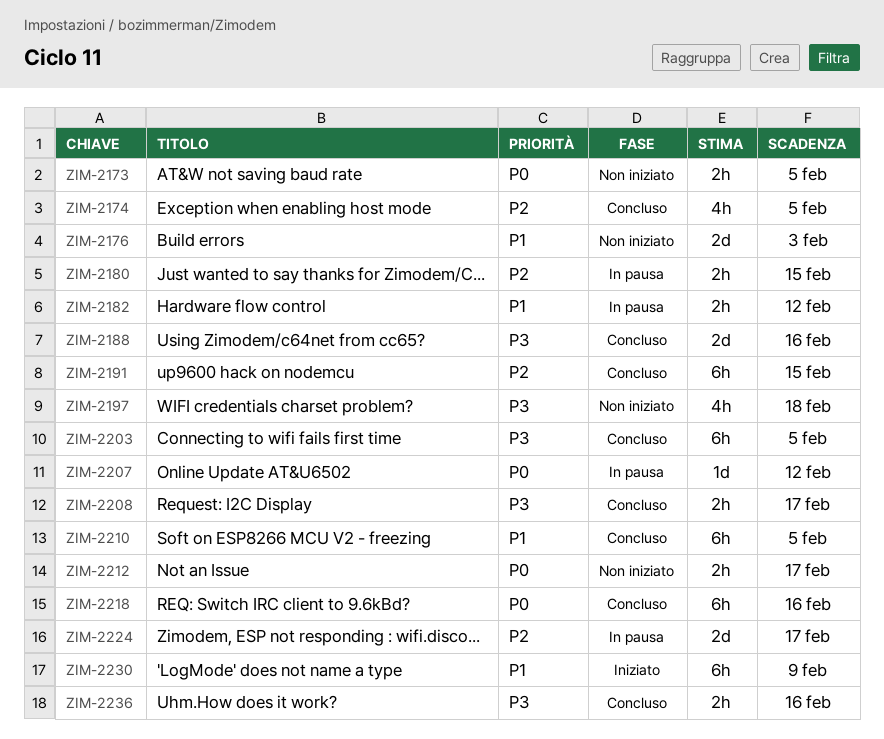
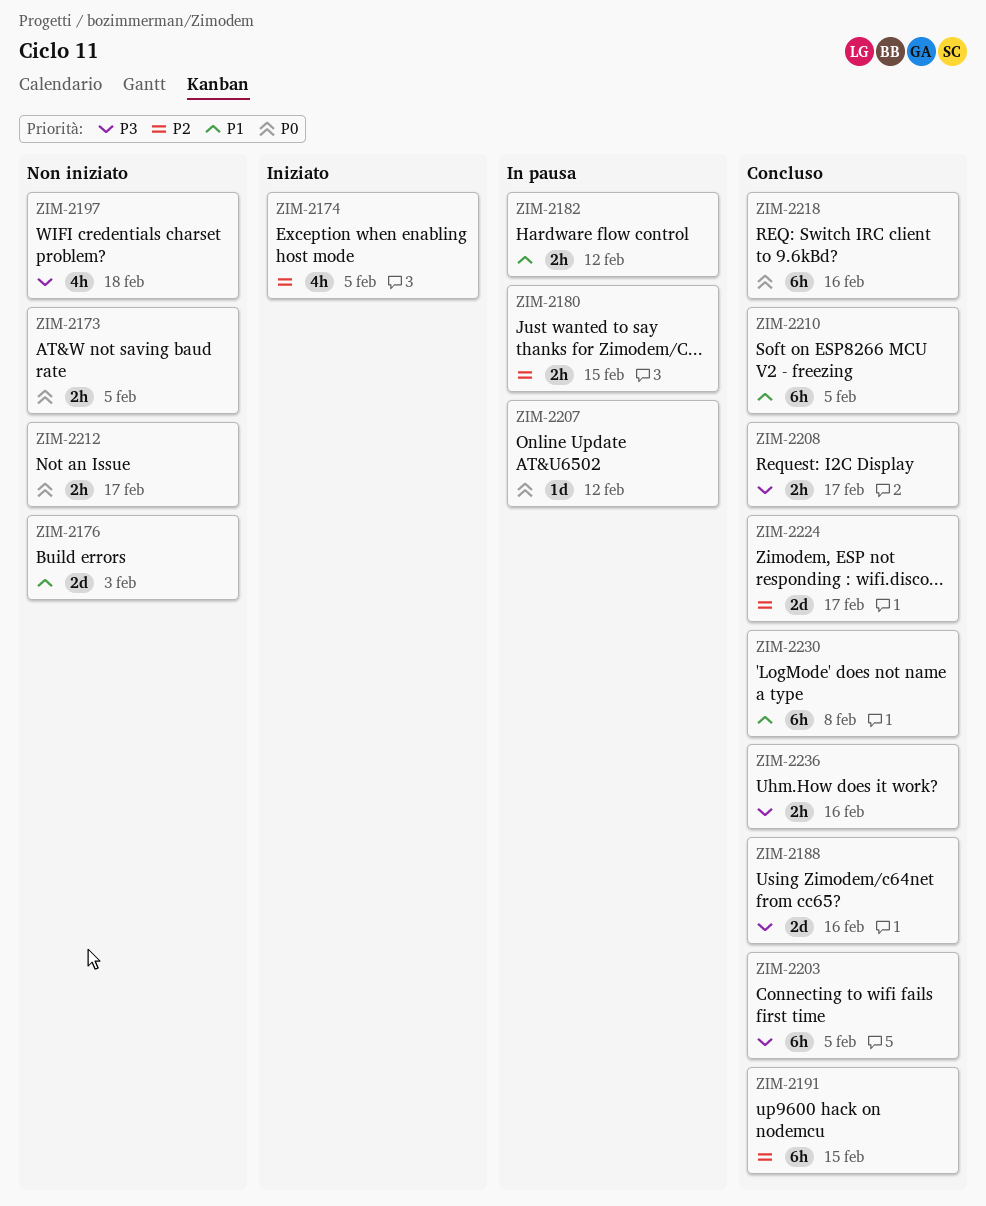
ZIM-2174, status: Concluso -> Iniziato
ZIM-2224, status: In pausa -> Concluso
ZIM-2230, status: Iniziato -> Concluso
ZIM-2230, due: Feb 9 -> Feb 8

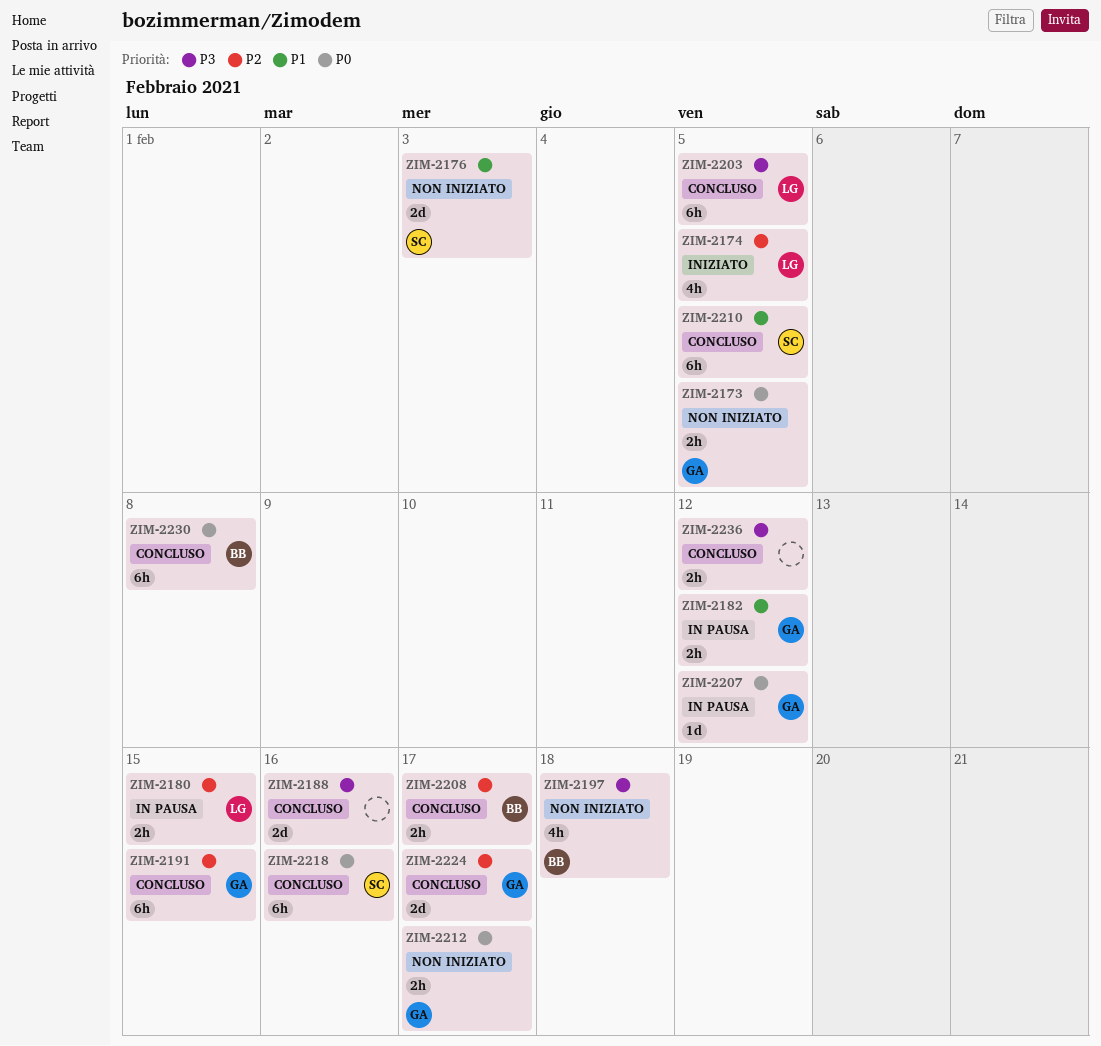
ZIM-2208, priority: P3 -> P2
ZIM-2230, priority: P1 -> P0
ZIM-2236, due: Feb 16 -> Feb 12

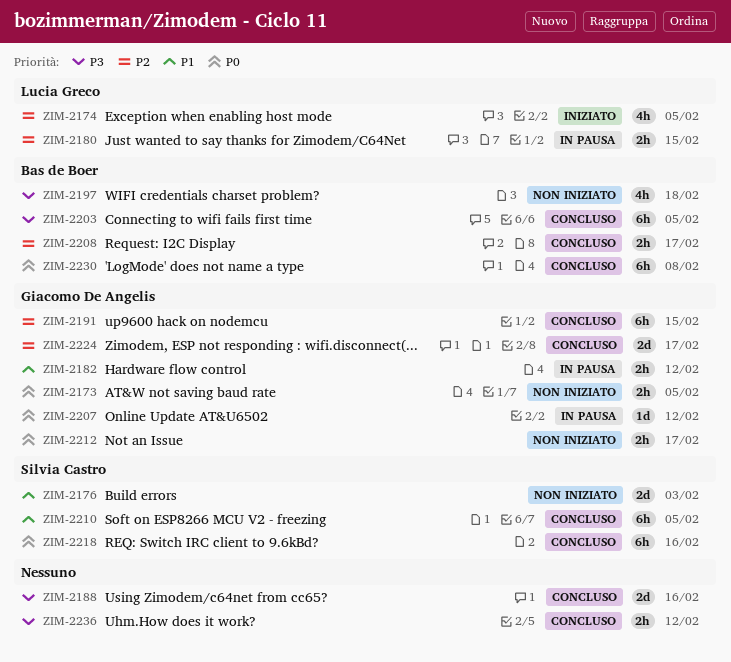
ZIM-2203, owner: Lucia Greco -> Bas de Boer

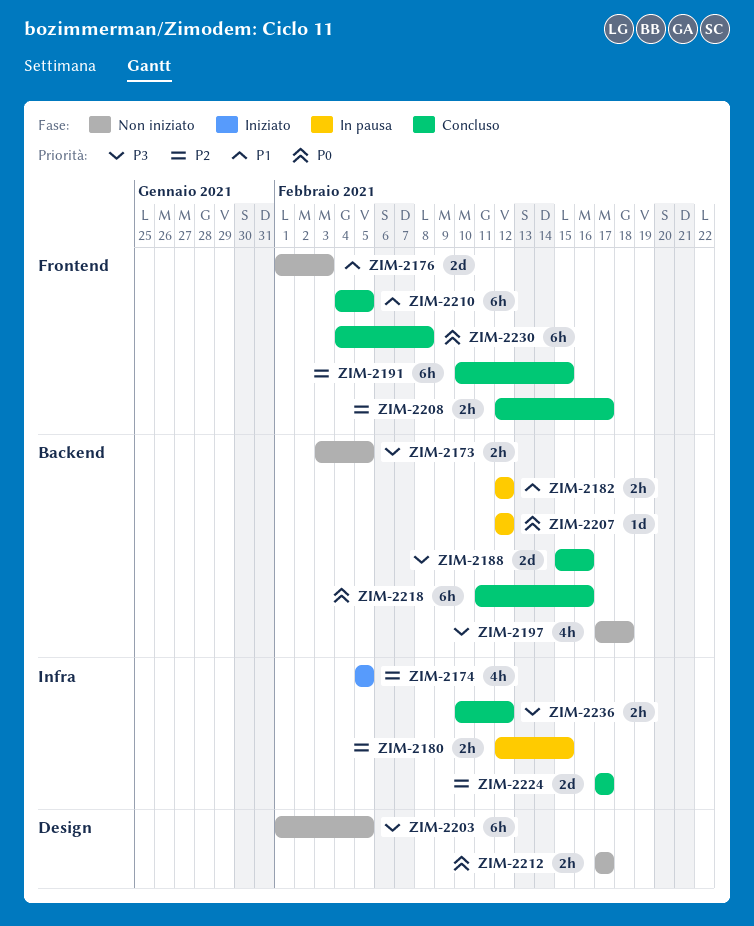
ZIM-2173, priority: P0 -> P3
ZIM-2203, status: Concluso -> Non iniziato

